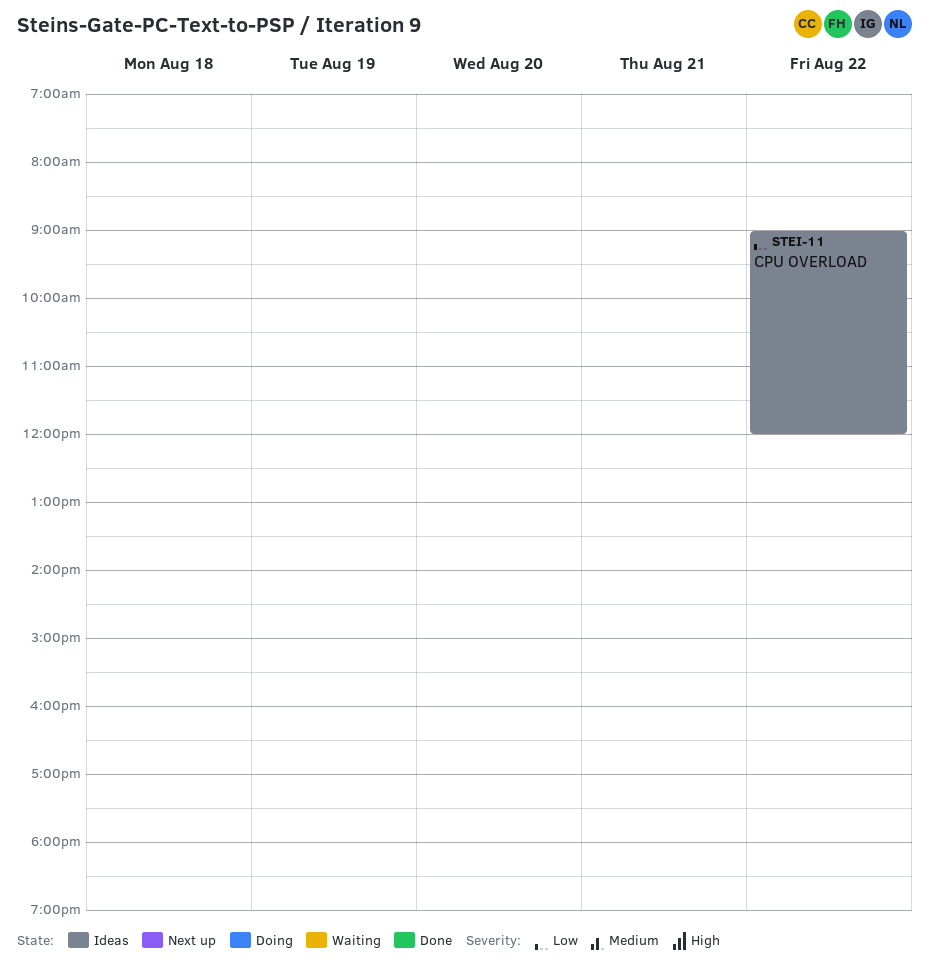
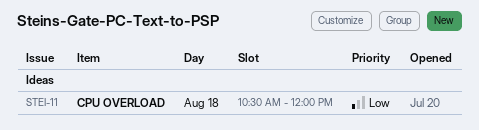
STEI-11, day: Aug 22 -> Aug 18
STEI-11, begins: 09:00 -> 10:30

